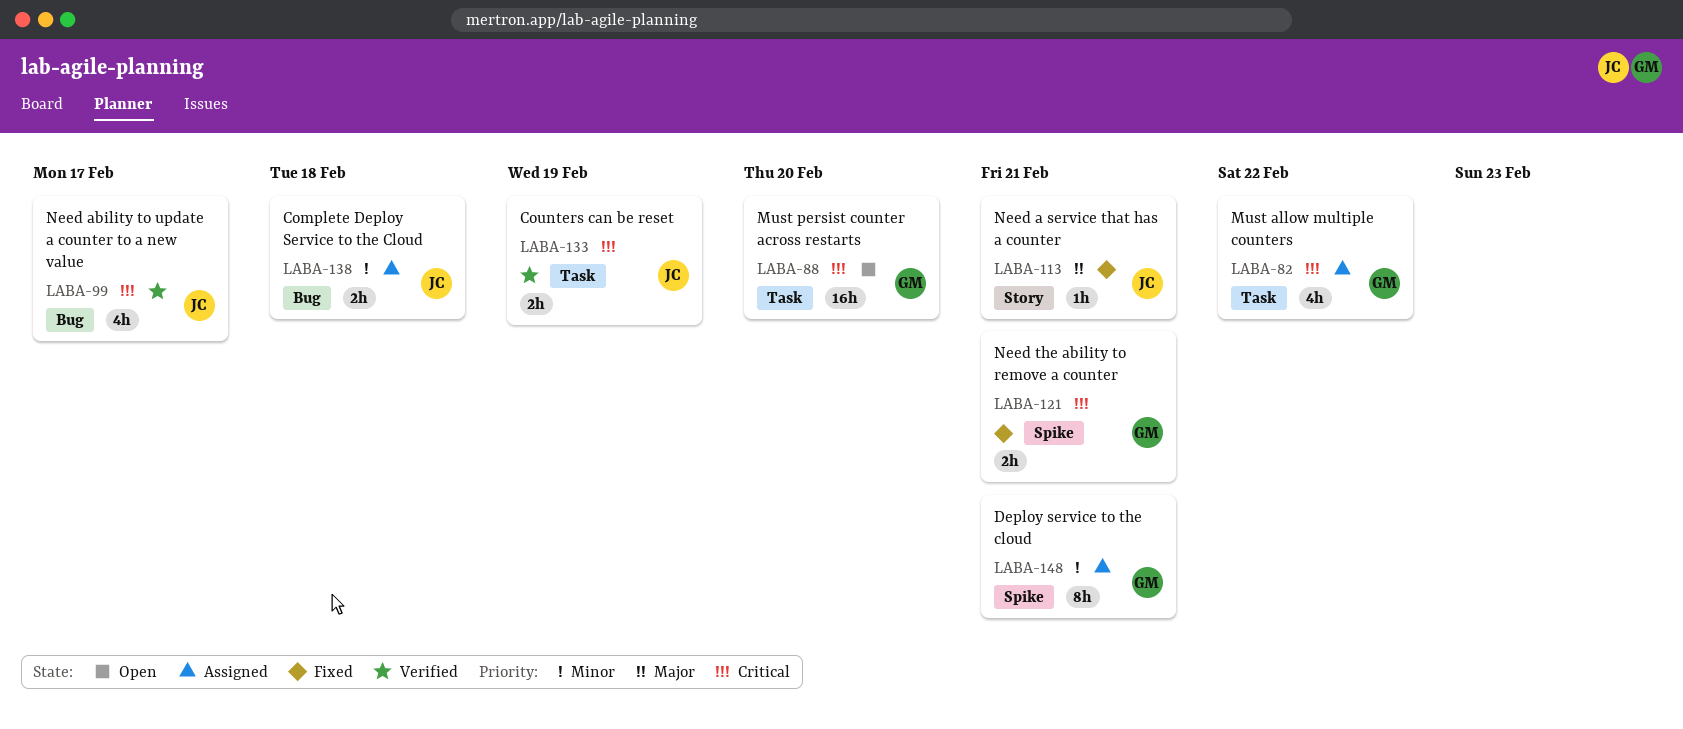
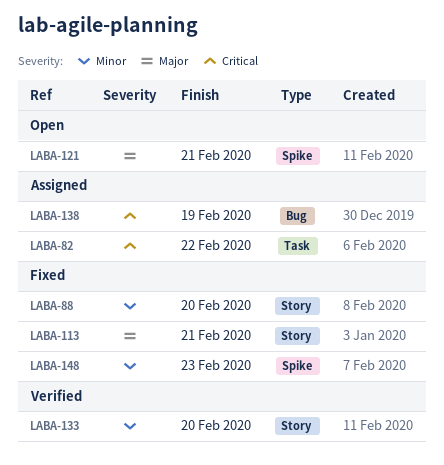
LABA-88, status: Open -> Fixed
LABA-88, priority: Critical -> Minor
LABA-88, label: Task -> Story
LABA-99: present -> none
LABA-121, status: Fixed -> Open
LABA-121, priority: Critical -> Major
LABA-133, priority: Critical -> Minor
LABA-133, label: Task -> Story
LABA-133, due: Feb 19 -> Feb 20
LABA-138, priority: Minor -> Critical
LABA-138, due: Feb 18 -> Feb 19
LABA-148, status: Assigned -> Fixed
LABA-148, due: Feb 21 -> Feb 23

